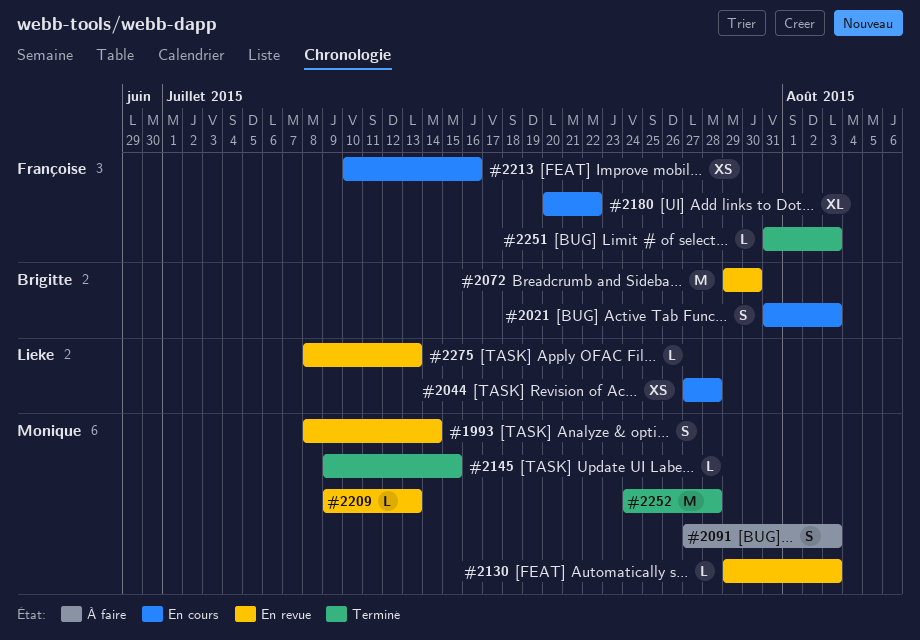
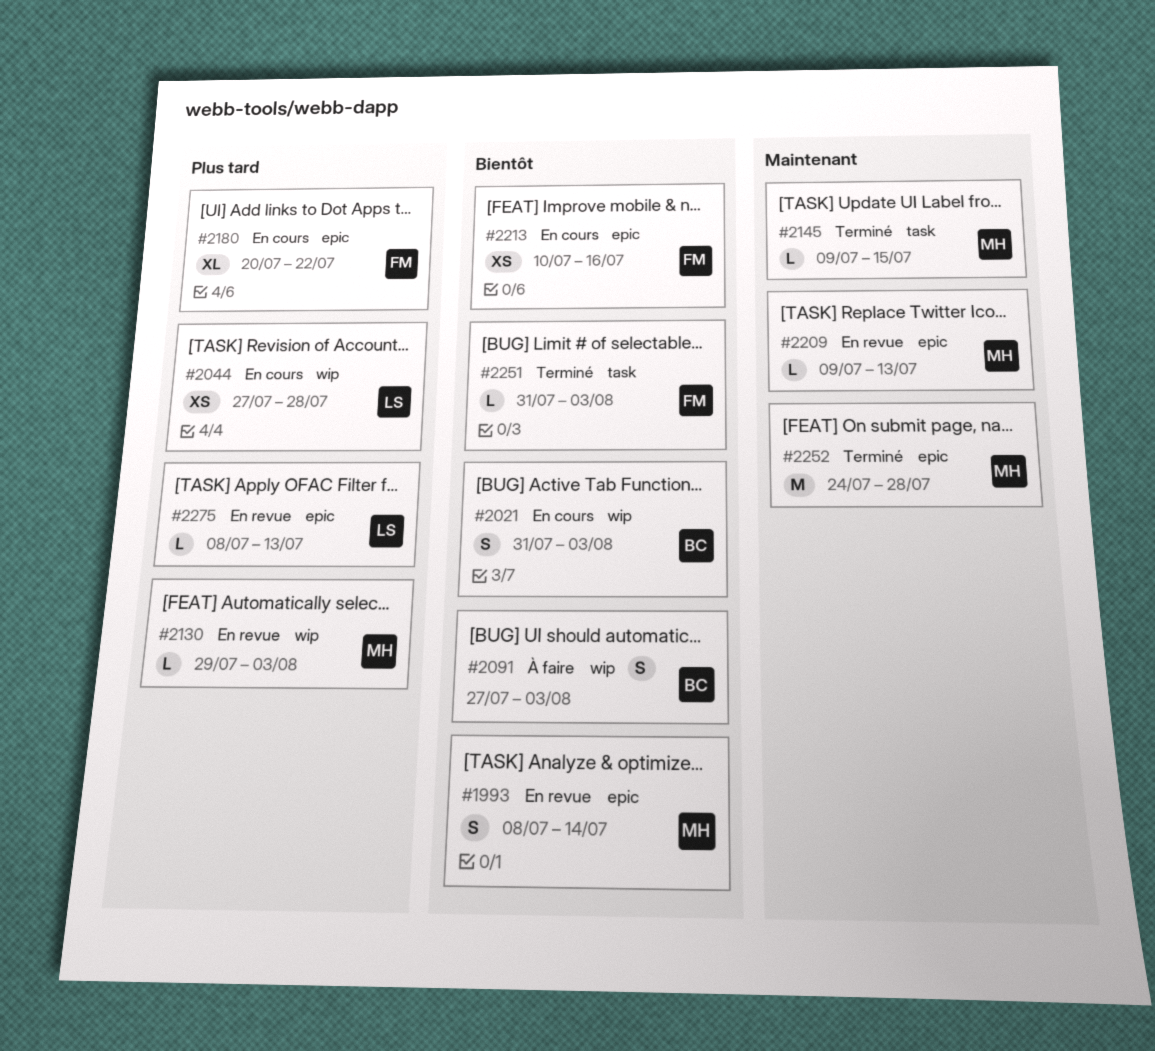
#2072: present -> none
#2091, owner: Monique -> Brigitte

